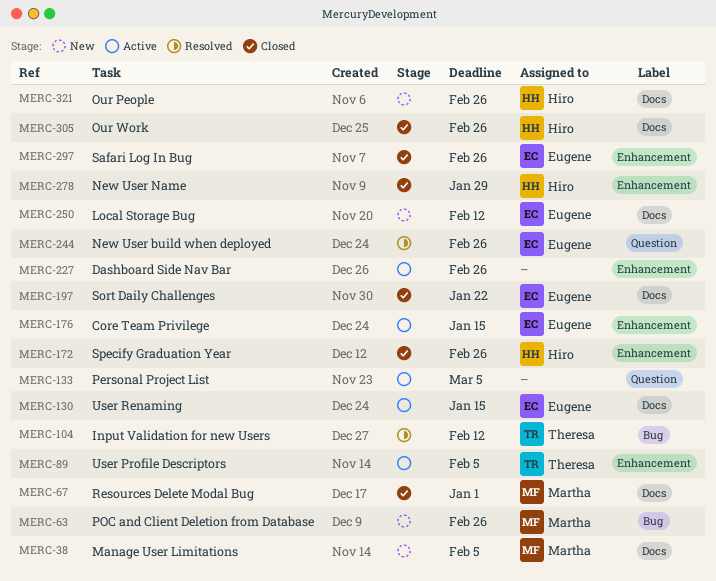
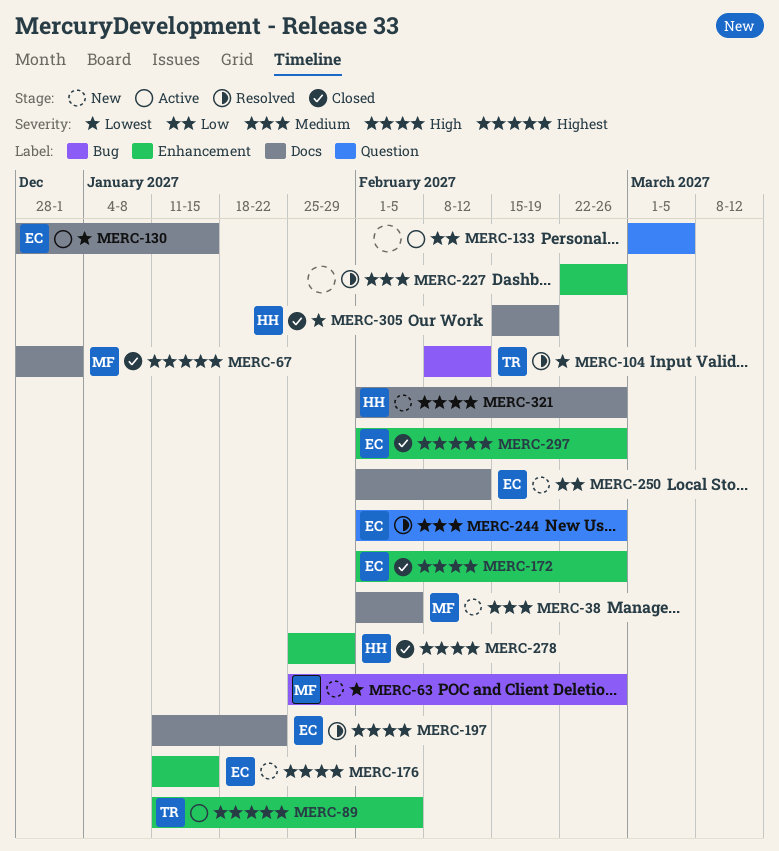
MERC-172, owner: Hiro -> Eugene
MERC-176, status: Active -> New
MERC-197, status: Closed -> Resolved
MERC-227, status: Active -> Resolved
MERC-305, due: Feb 26 -> Feb 19

